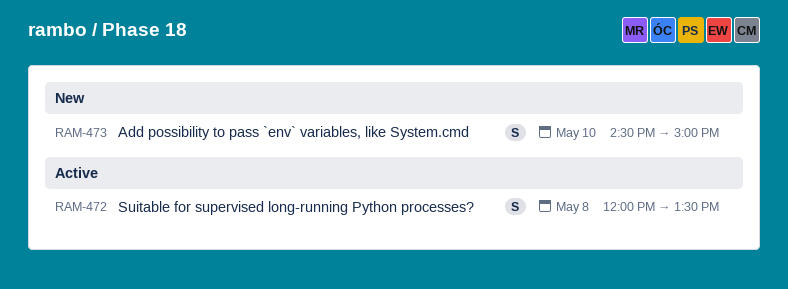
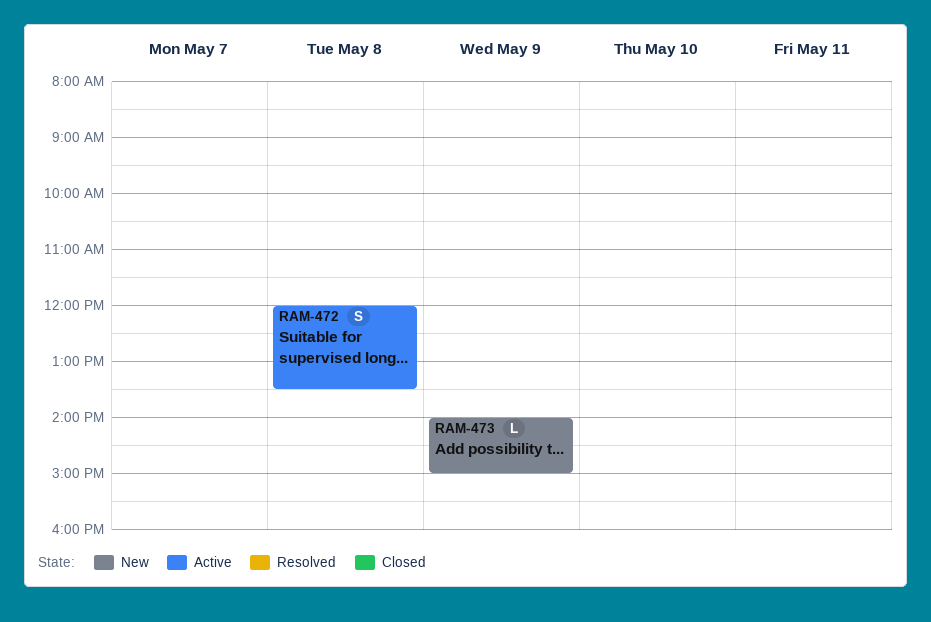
RAM-473, estimate: S -> L
RAM-473, day: May 10 -> May 9
RAM-473, begins: 14:30 -> 14:00

